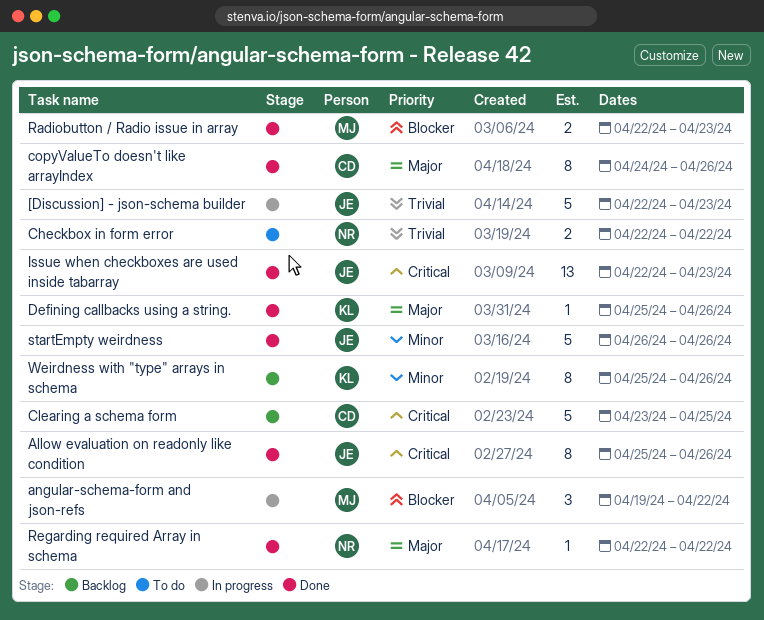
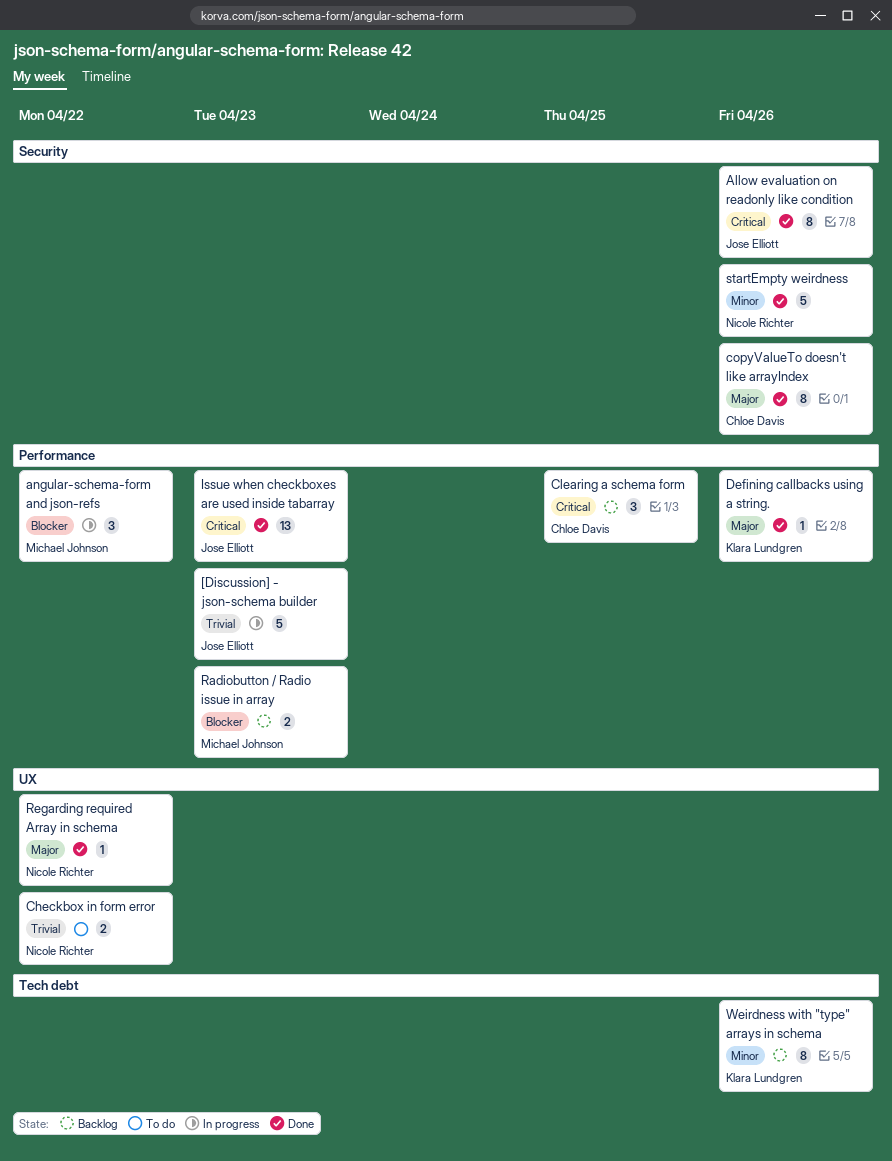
Clearing a schema form, estimate: 5 -> 3
Radiobutton / Radio issue in array, status: Done -> Backlog
startEmpty weirdness, owner: Jose Elliott -> Nicole Richter

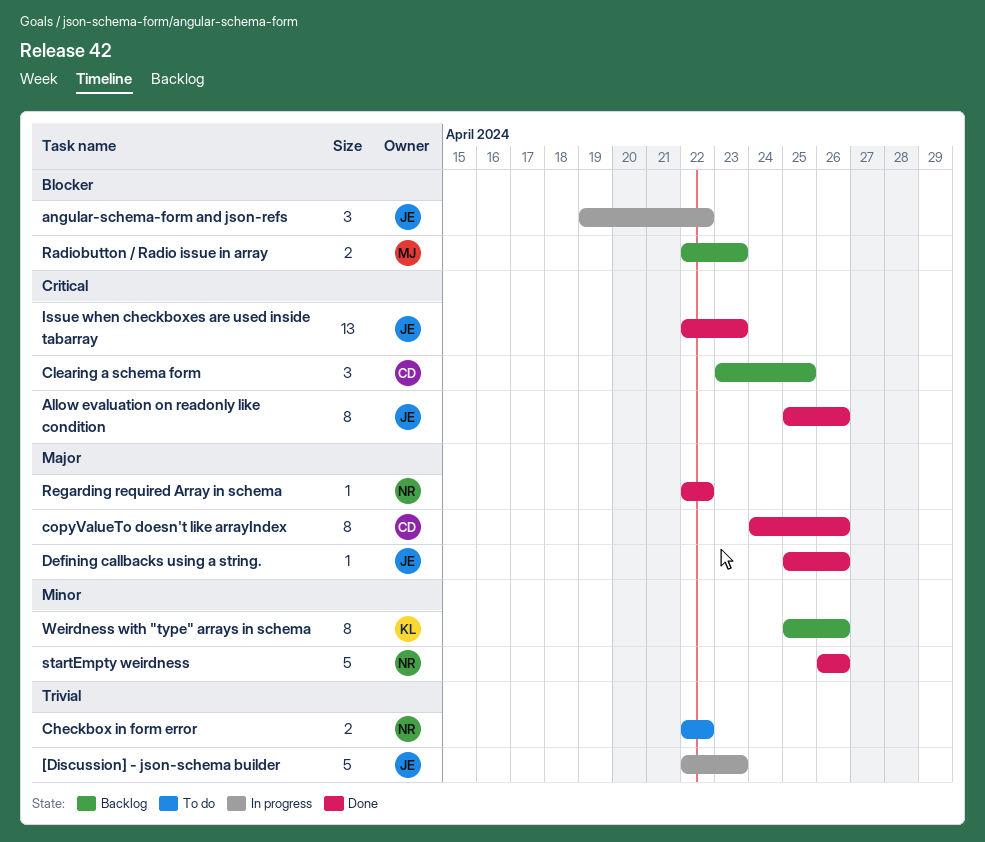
angular-schema-form and json-refs, owner: Michael Johnson -> Jose Elliott
Defining callbacks using a string., owner: Klara Lundgren -> Jose Elliott

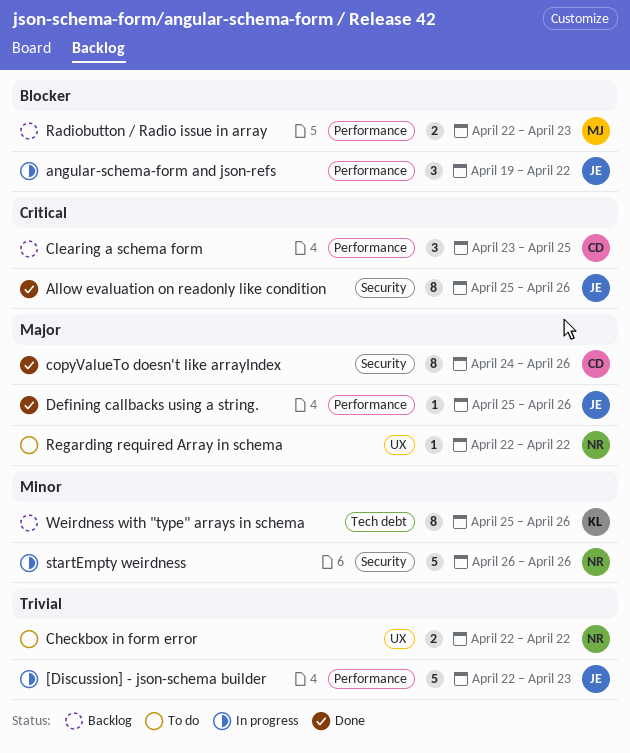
Issue when checkboxes are used inside tabarray: present -> none
Regarding required Array in schema, status: Done -> To do
startEmpty weirdness, status: Done -> In progress

